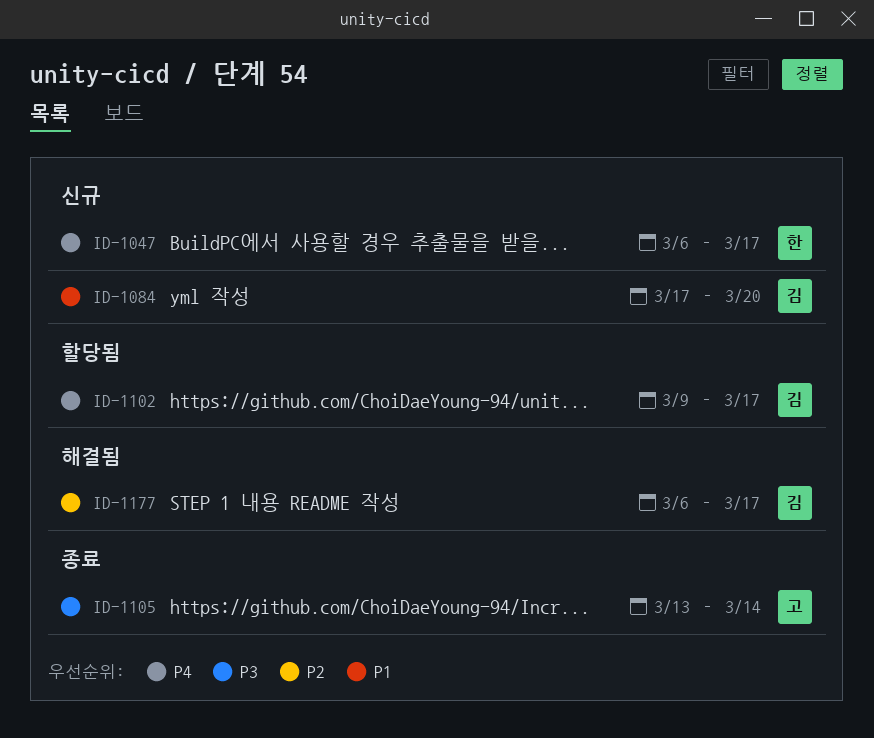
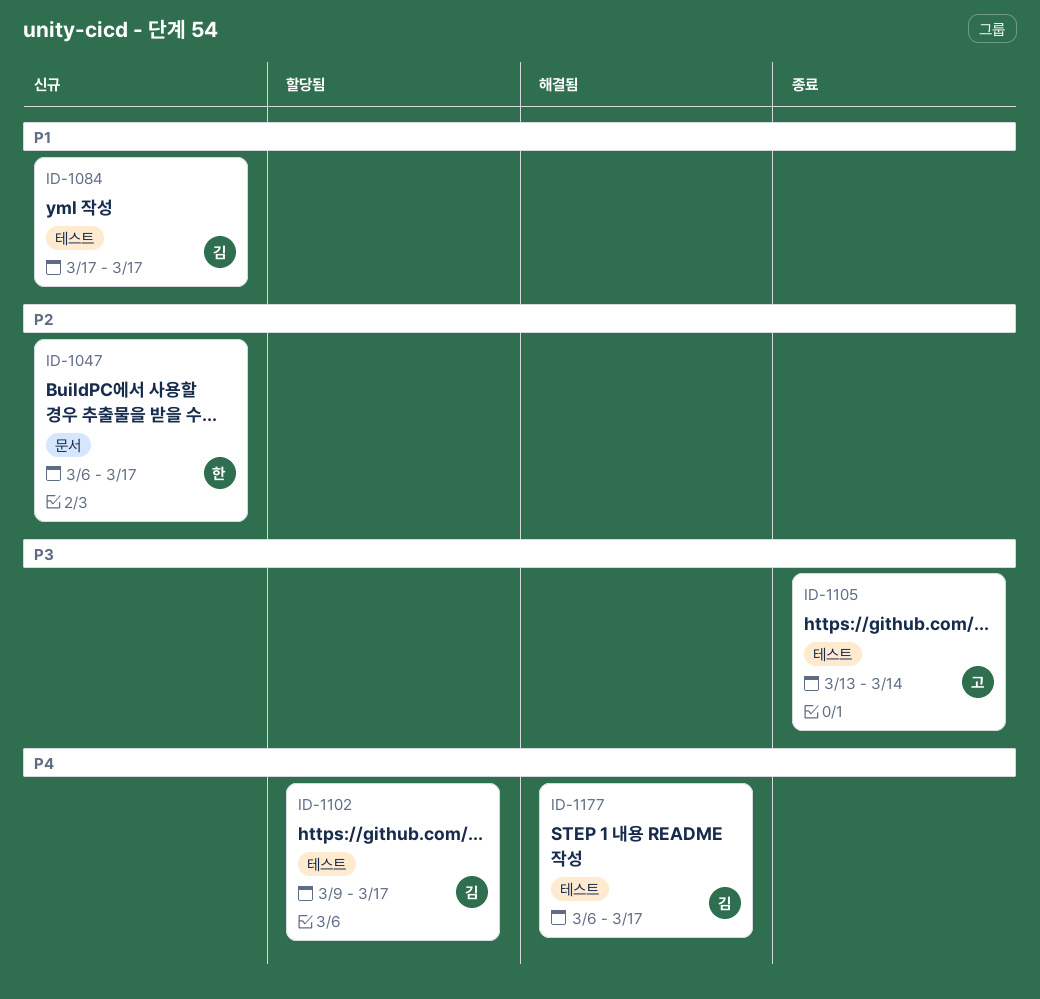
ID-1047, priority: P4 -> P2
ID-1084, due: Mar 20 -> Mar 17
ID-1177, priority: P2 -> P4

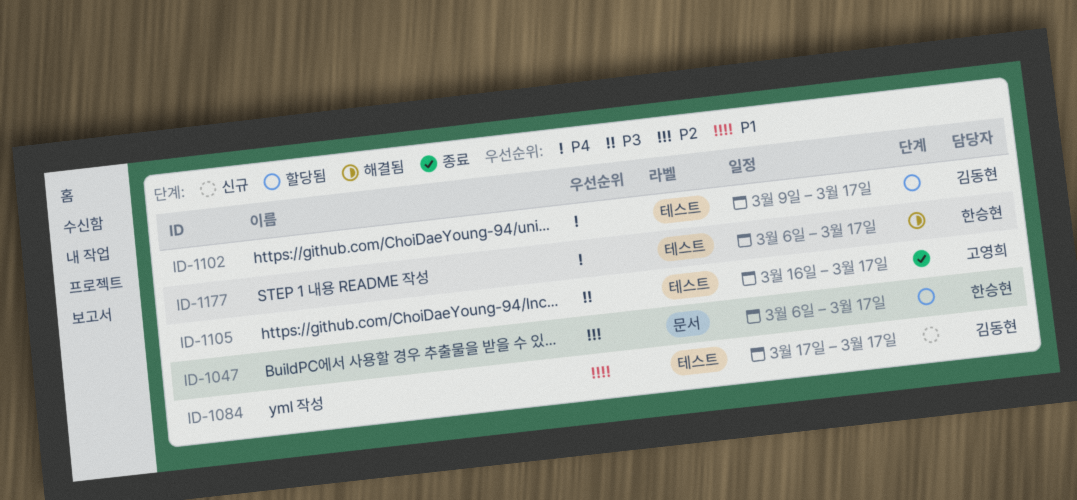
ID-1047, status: 신규 -> 할당됨
ID-1105, start: Mar 13 -> Mar 16
ID-1105, due: Mar 14 -> Mar 17
ID-1177, owner: 김동현 -> 한승현

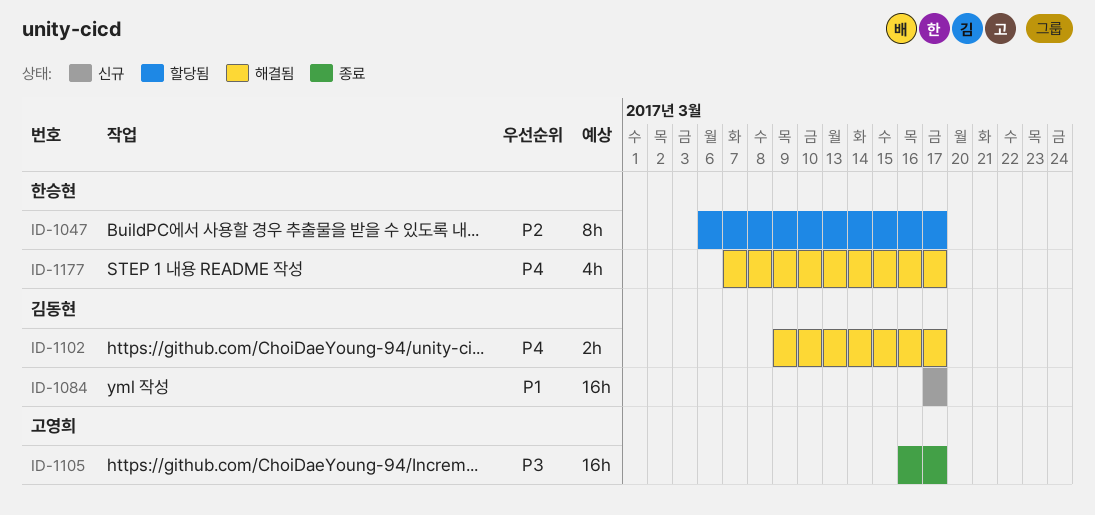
ID-1102, status: 할당됨 -> 해결됨
ID-1177, start: Mar 6 -> Mar 7

